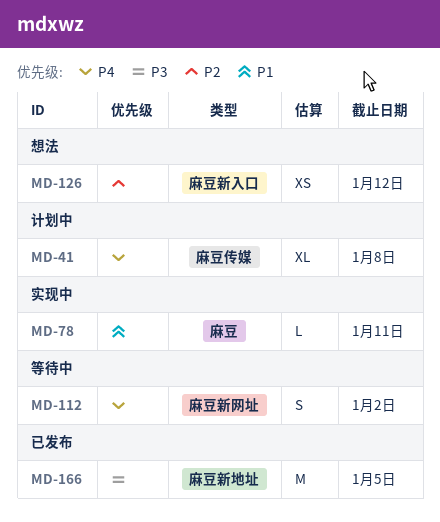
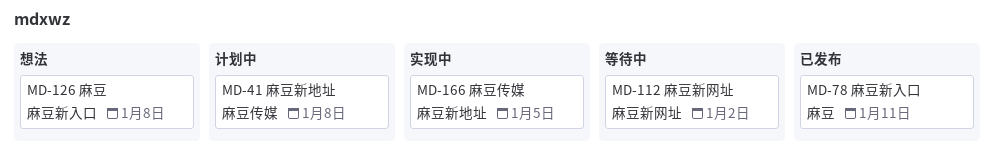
MD-78, status: 实现中 -> 已发布
MD-126, due: Jan 12 -> Jan 8
MD-166, status: 已发布 -> 实现中

